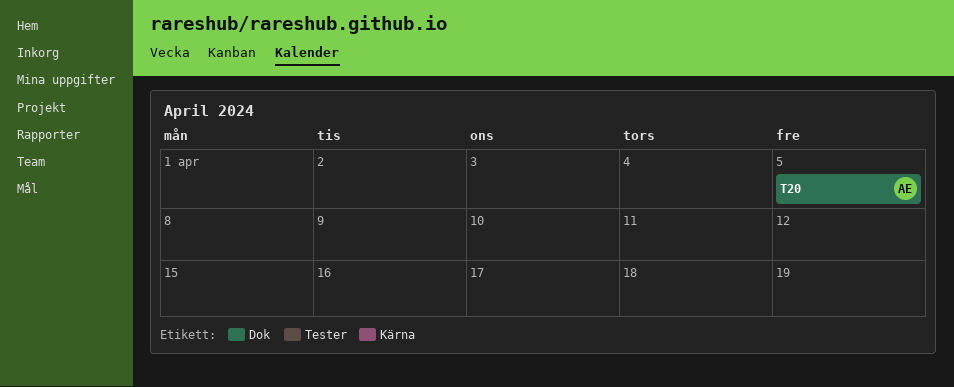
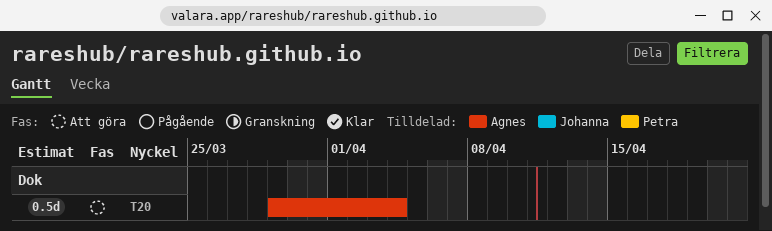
T20, due: Apr 5 -> Apr 4

